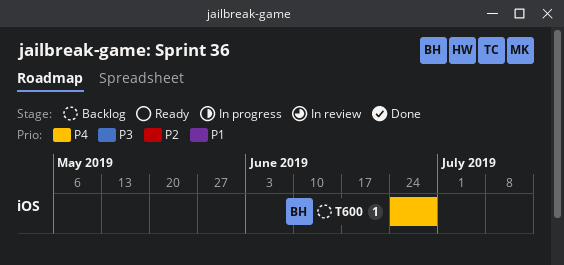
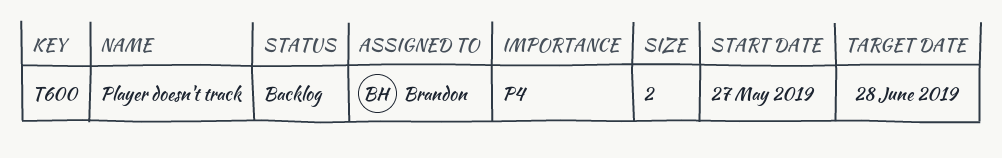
T600, estimate: 1 -> 2
T600, start: Jun 24 -> May 27

